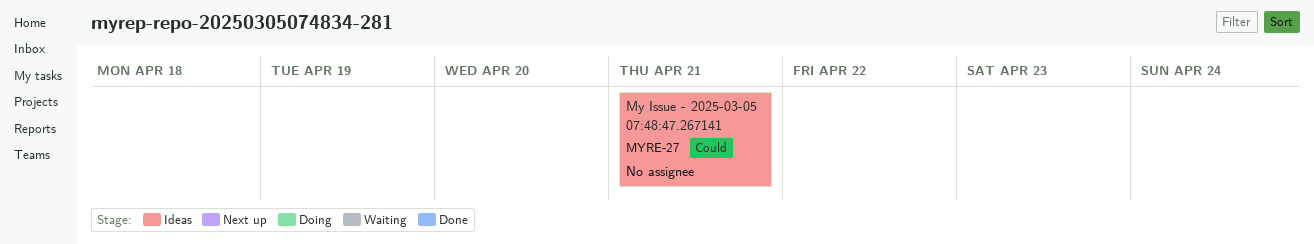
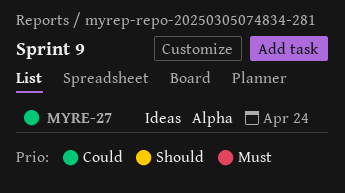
MYRE-27, due: Apr 21 -> Apr 24

